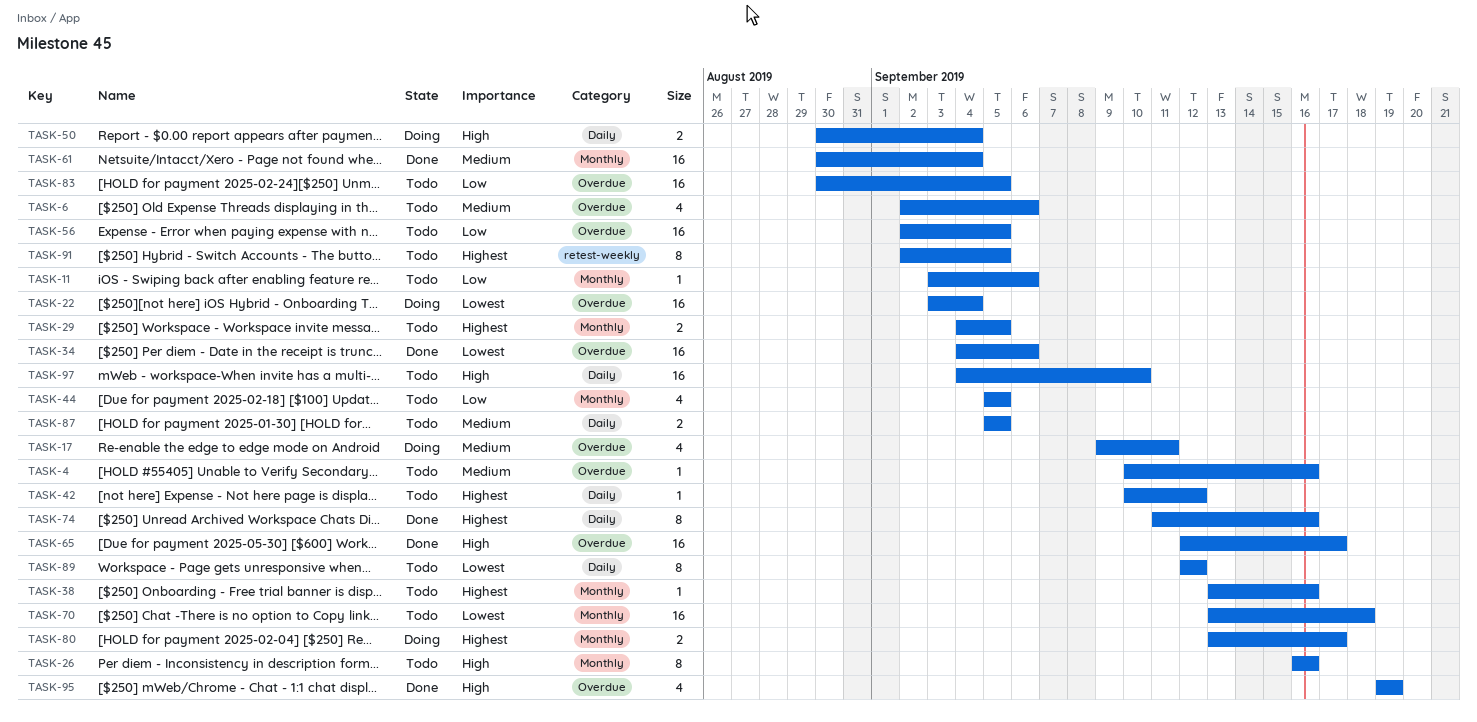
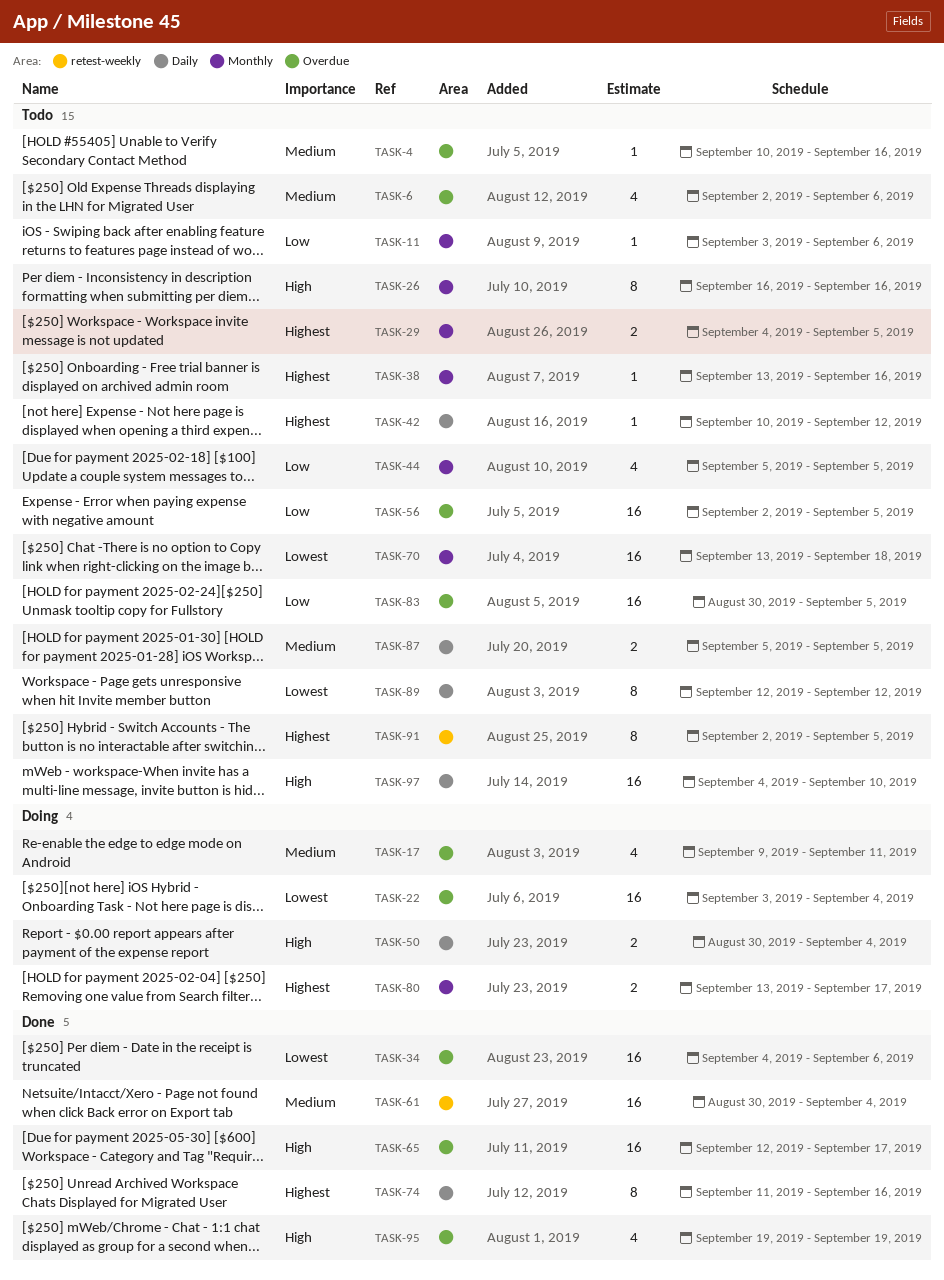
TASK-61, label: Monthly -> retest-weekly

